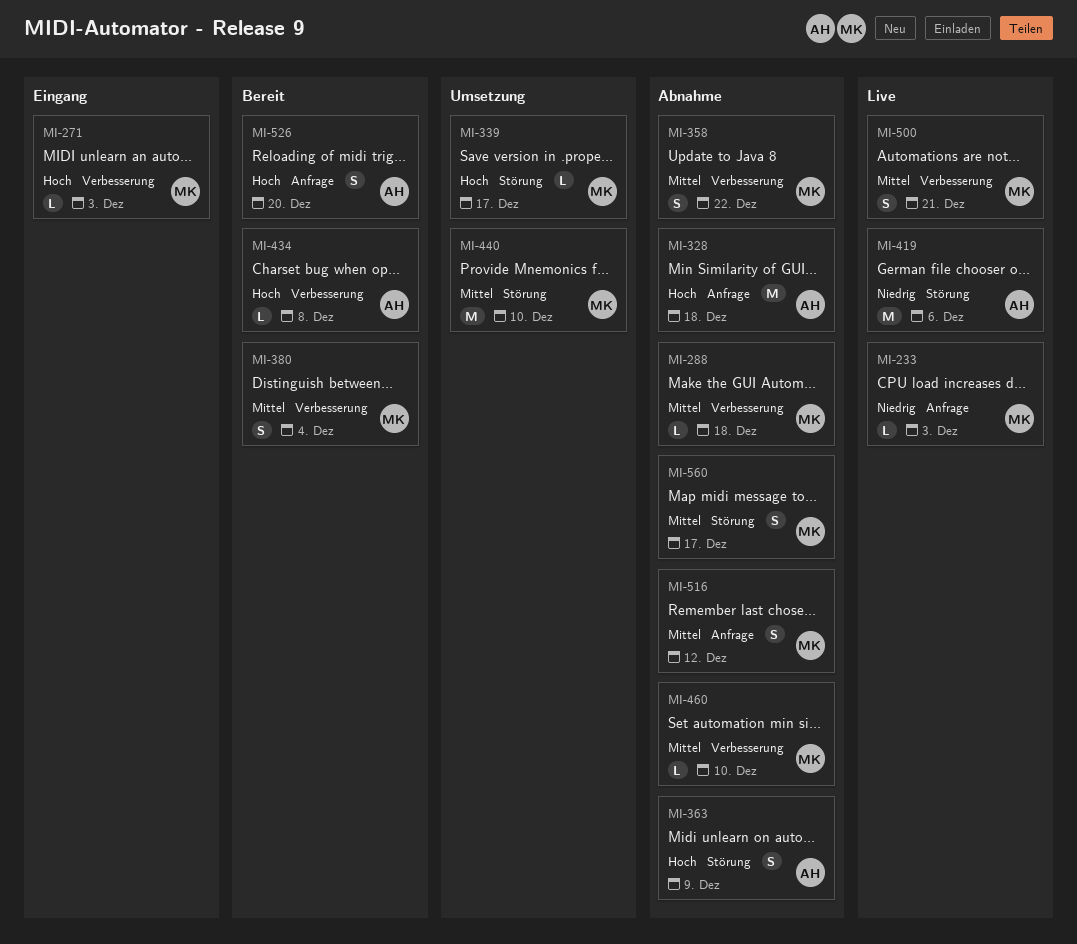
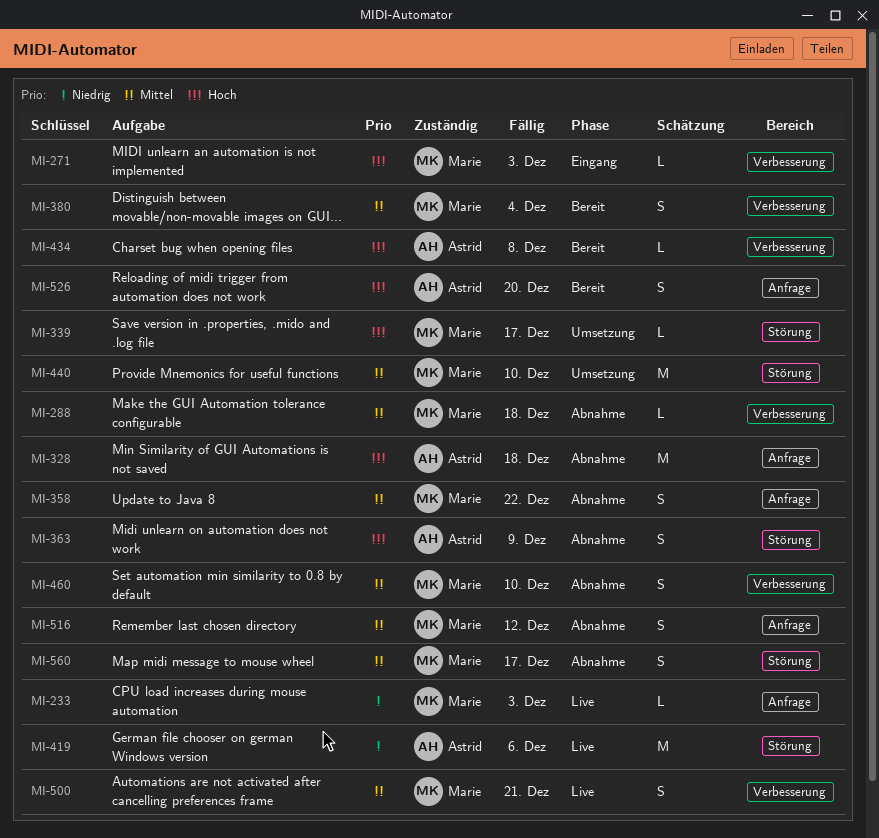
MI-358, label: Verbesserung -> Anfrage
MI-460, estimate: L -> S

